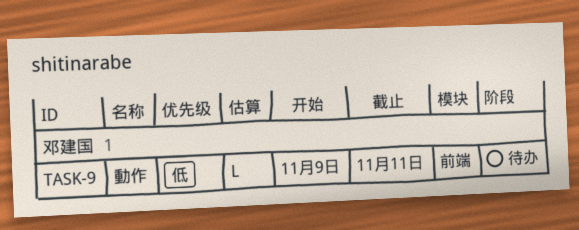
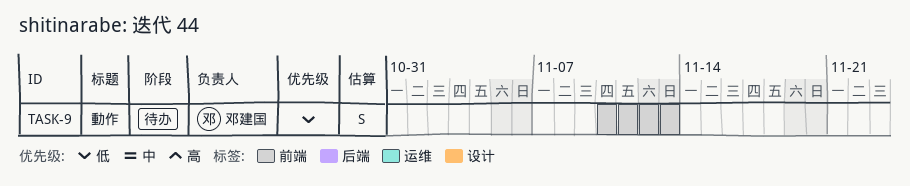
TASK-9, estimate: L -> S
TASK-9, start: Nov 9 -> Nov 10
TASK-9, due: Nov 11 -> Nov 13

